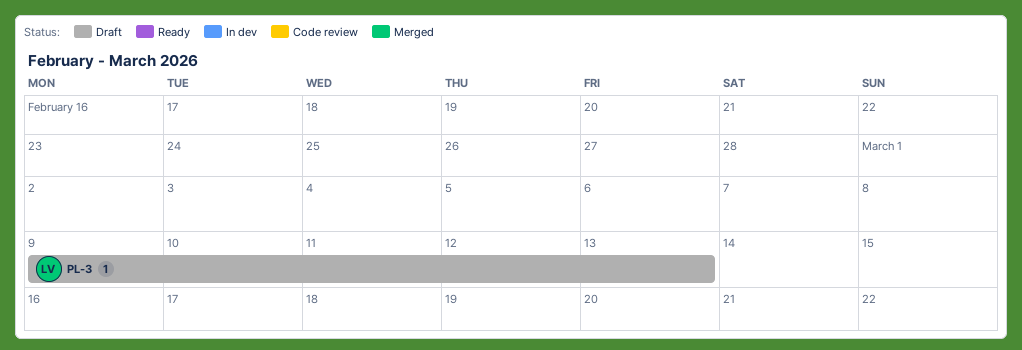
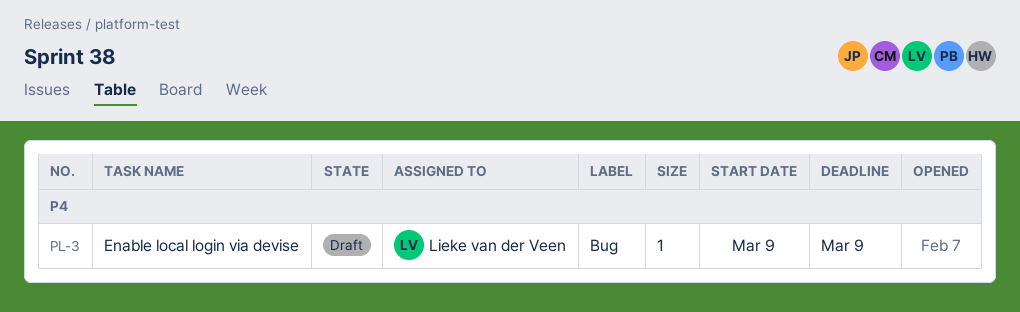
PL-3, due: Mar 13 -> Mar 9

